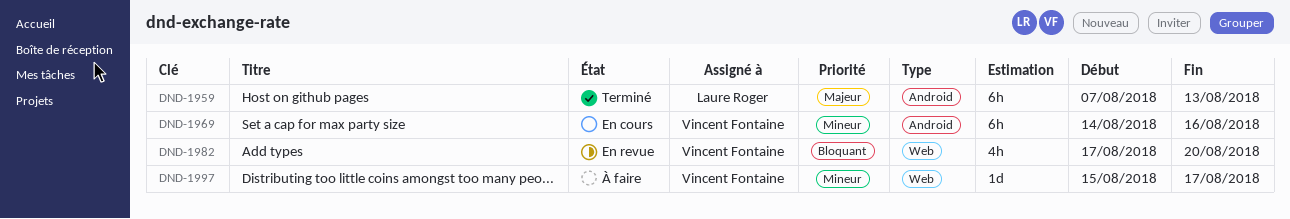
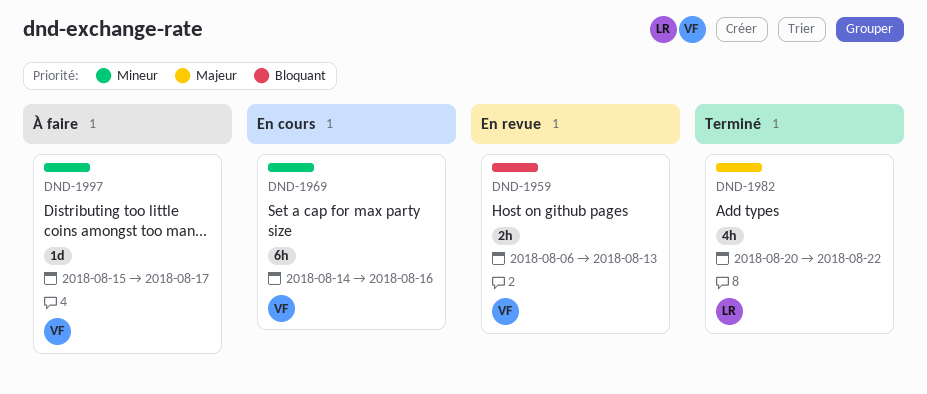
DND-1959, status: Terminé -> En revue
DND-1959, owner: Laure Roger -> Vincent Fontaine
DND-1959, priority: Majeur -> Bloquant
DND-1959, estimate: 6h -> 2h
DND-1959, start: Aug 7 -> Aug 6
DND-1982, status: En revue -> Terminé
DND-1982, owner: Vincent Fontaine -> Laure Roger
DND-1982, priority: Bloquant -> Majeur
DND-1982, start: Aug 17 -> Aug 20
DND-1982, due: Aug 20 -> Aug 22

